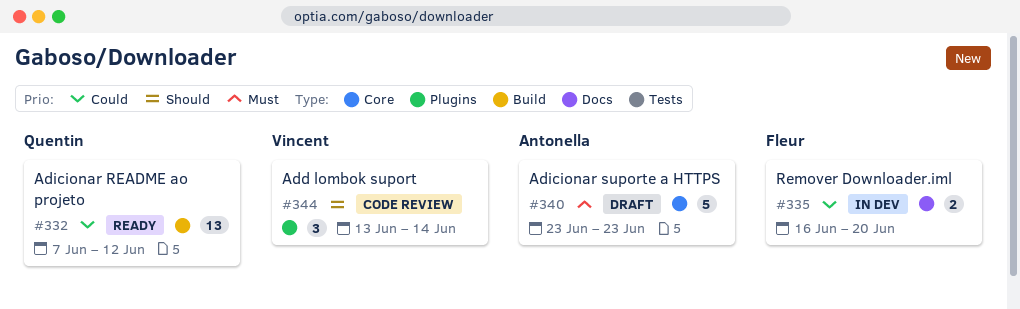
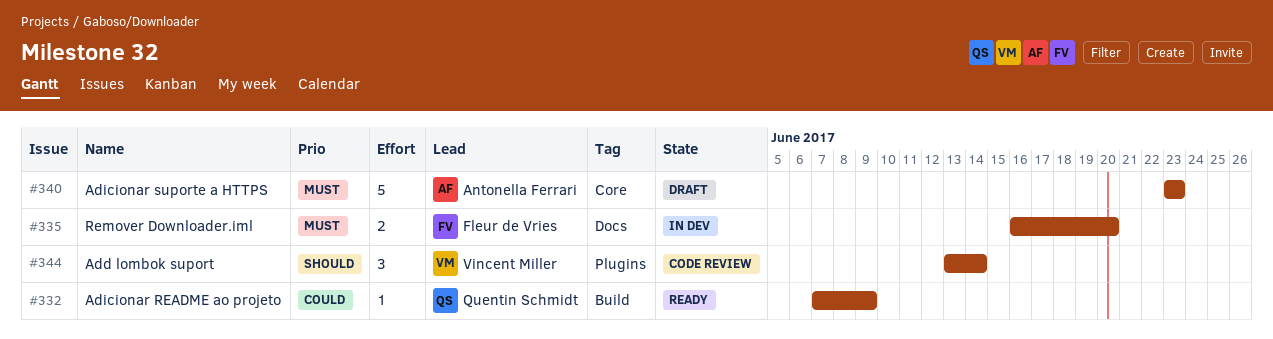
#332, estimate: 13 -> 1
#332, due: Jun 12 -> Jun 9
#335, priority: Could -> Must

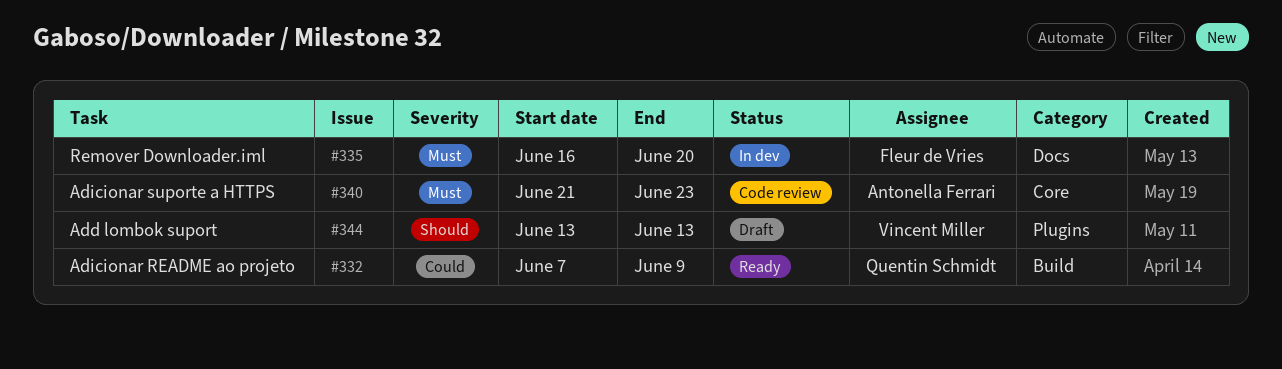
#340, status: Draft -> Code review
#340, start: Jun 23 -> Jun 21
#344, status: Code review -> Draft
#344, due: Jun 14 -> Jun 13

